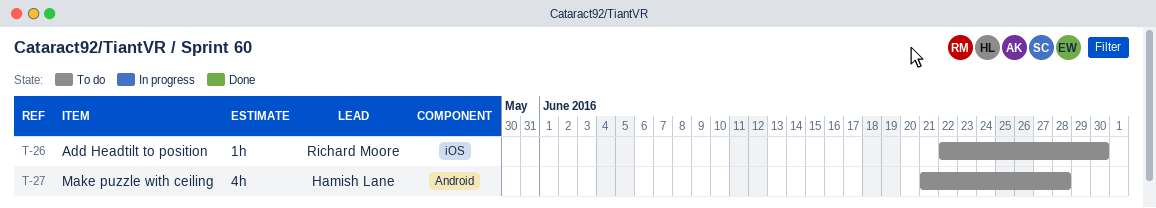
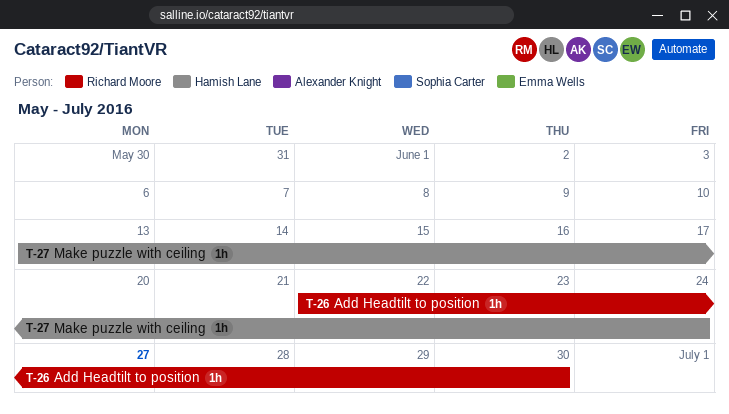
T-27, estimate: 4h -> 1h
T-27, start: Jun 21 -> Jun 13
T-27, due: Jun 28 -> Jun 24

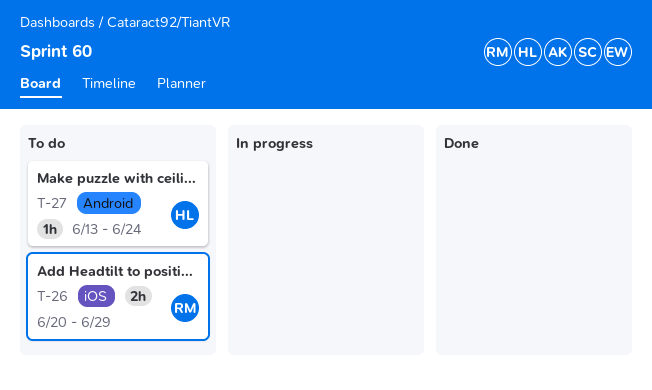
T-26, estimate: 1h -> 2h
T-26, start: Jun 22 -> Jun 20
T-26, due: Jun 30 -> Jun 29

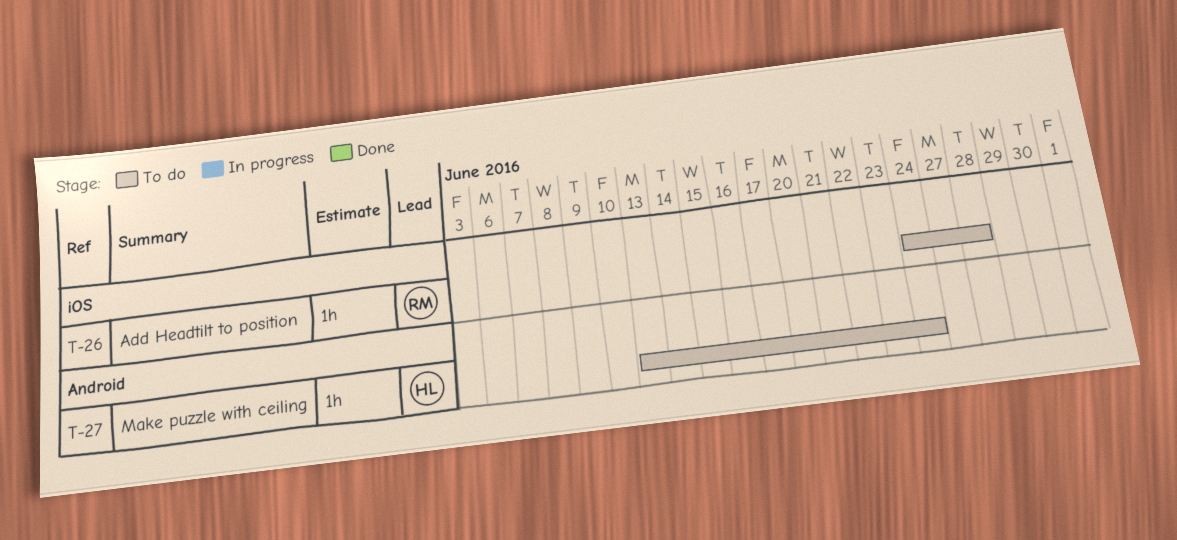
T-26, estimate: 2h -> 1h
T-26, start: Jun 20 -> Jun 24
T-26, due: Jun 29 -> Jun 28

